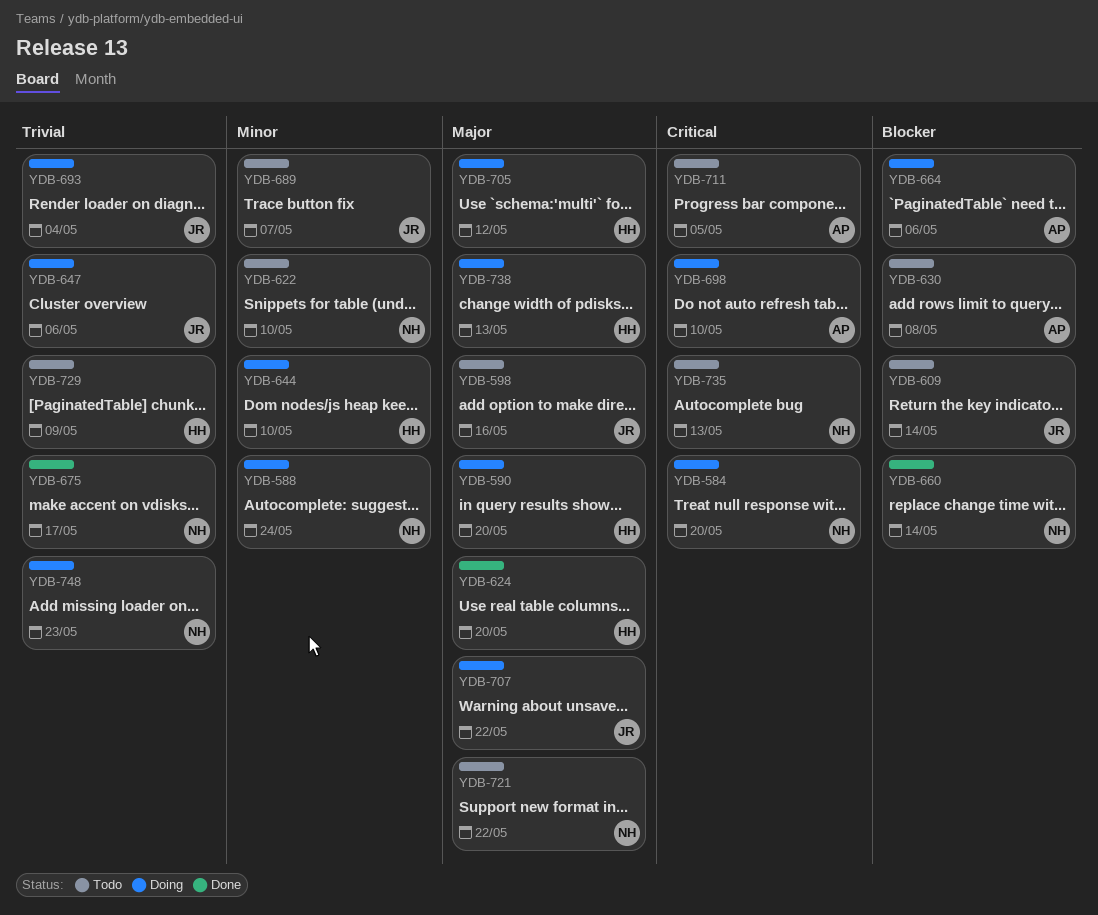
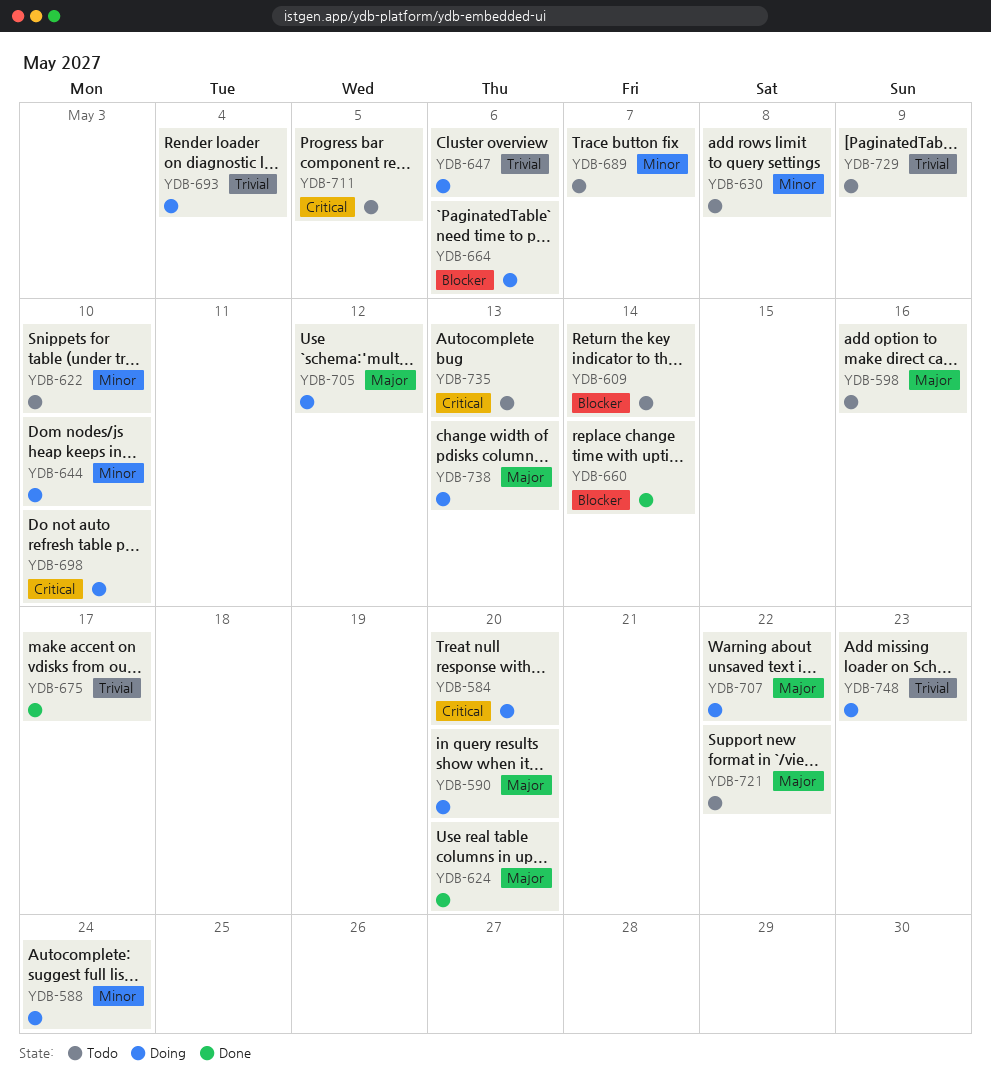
YDB-630, priority: Blocker -> Minor

